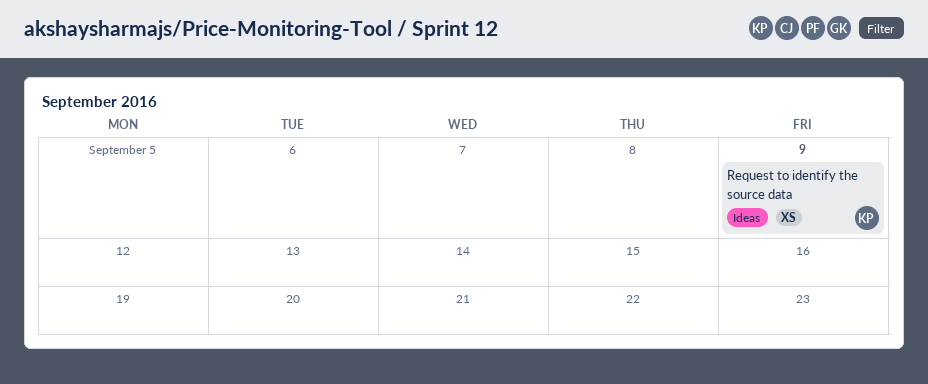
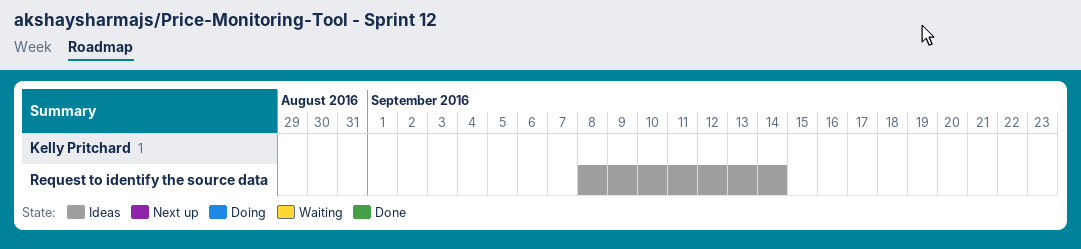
Request to identify the source data, due: Sep 9 -> Sep 14

